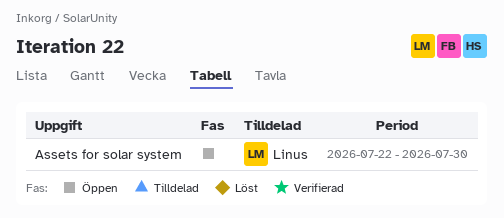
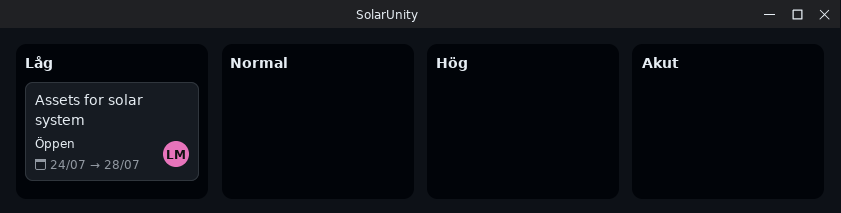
Assets for solar system, start: Jul 22 -> Jul 24
Assets for solar system, due: Jul 30 -> Jul 28

